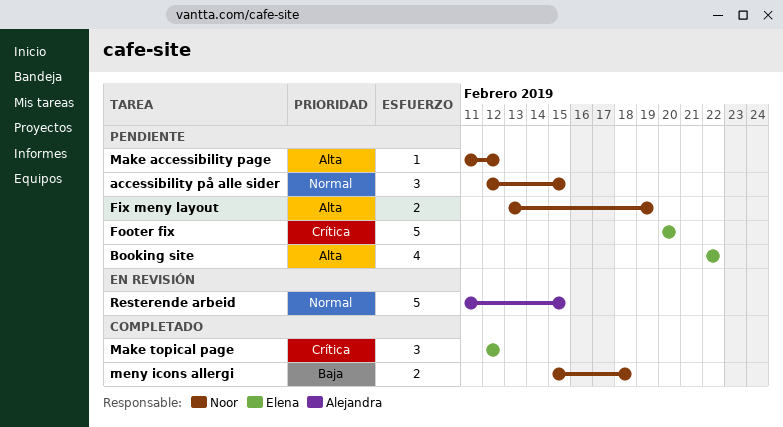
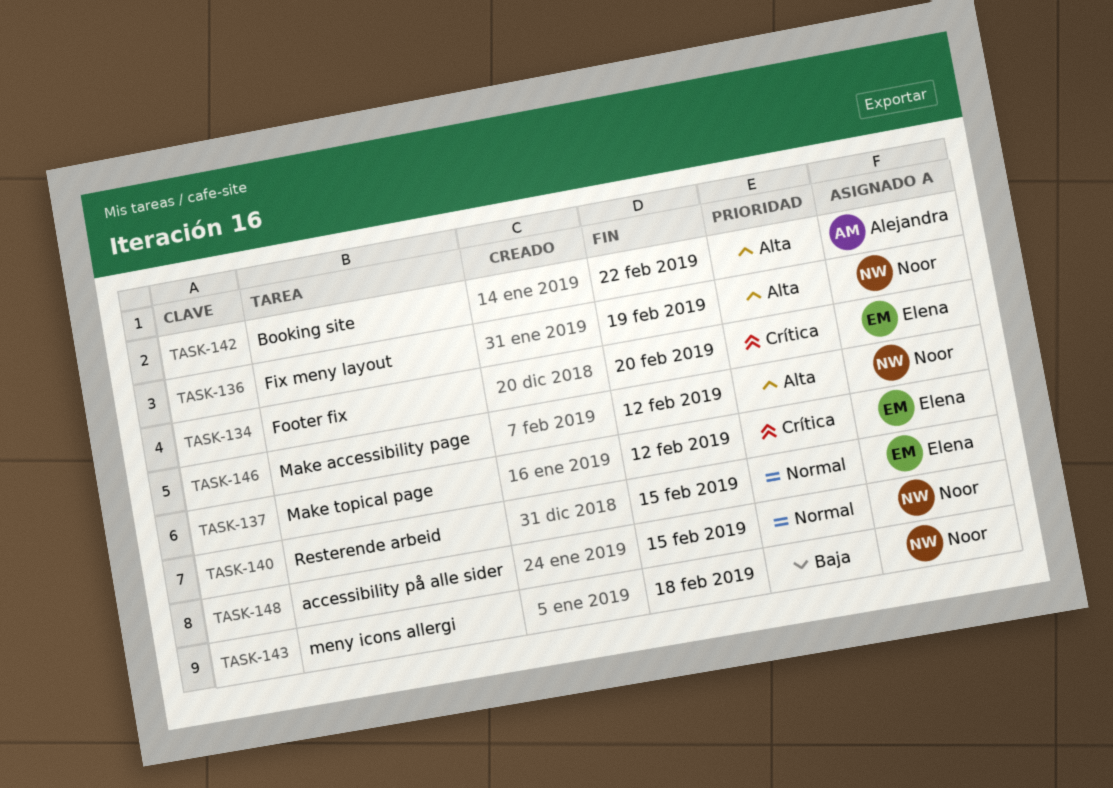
Booking site, owner: Elena -> Alejandra
Resterende arbeid, owner: Alejandra -> Elena

